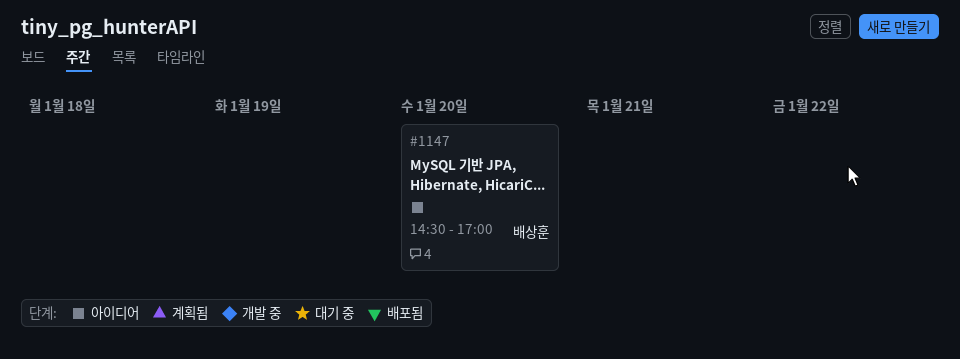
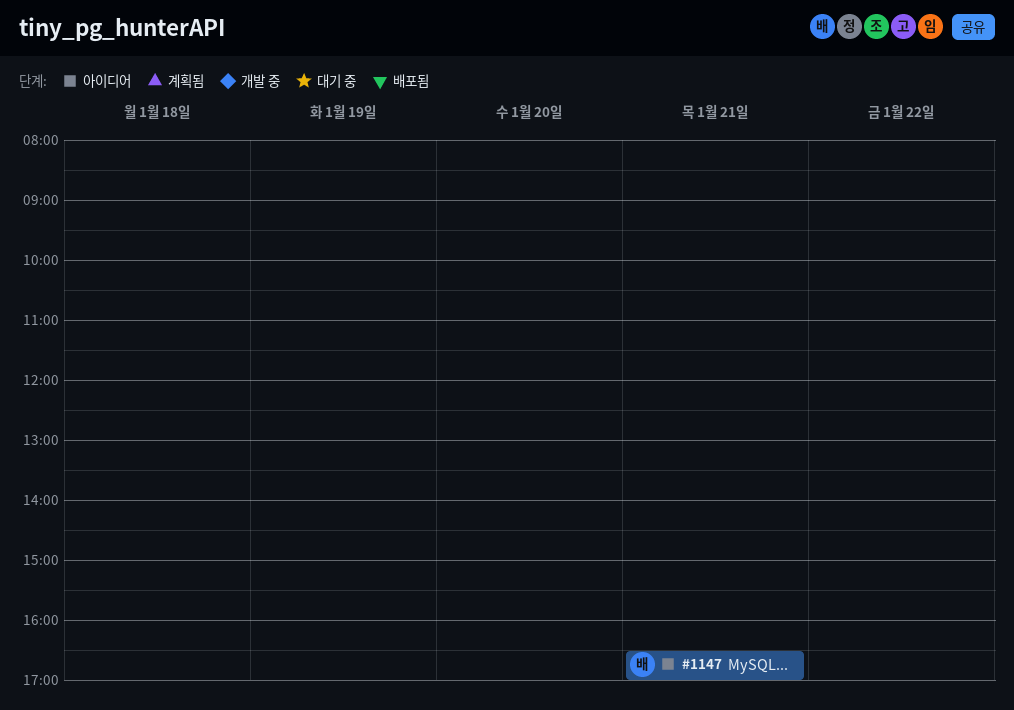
#1147, day: Jan 20 -> Jan 21
#1147, begins: 14:30 -> 16:30

